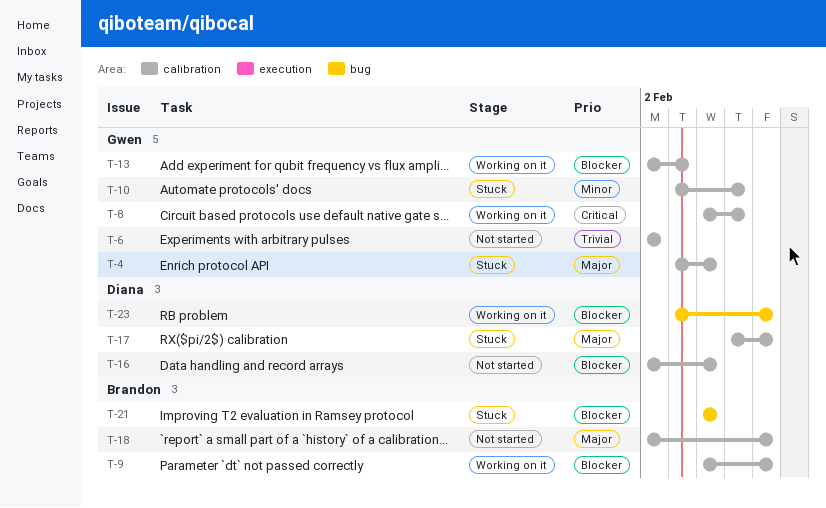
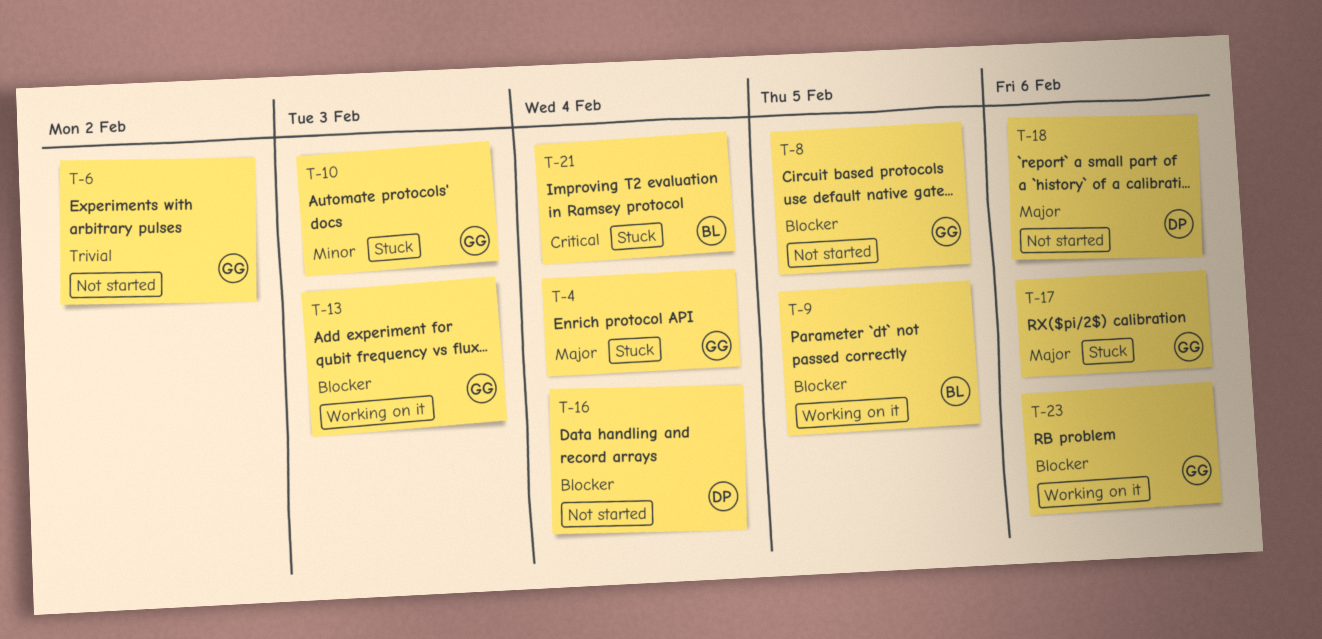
T-8, status: Working on it -> Not started
T-8, priority: Critical -> Blocker
T-9, due: Feb 6 -> Feb 5
T-10, due: Feb 5 -> Feb 3
T-17, owner: Diana -> Gwen
T-18, owner: Brandon -> Diana
T-21, priority: Blocker -> Critical
T-23, owner: Diana -> Gwen

